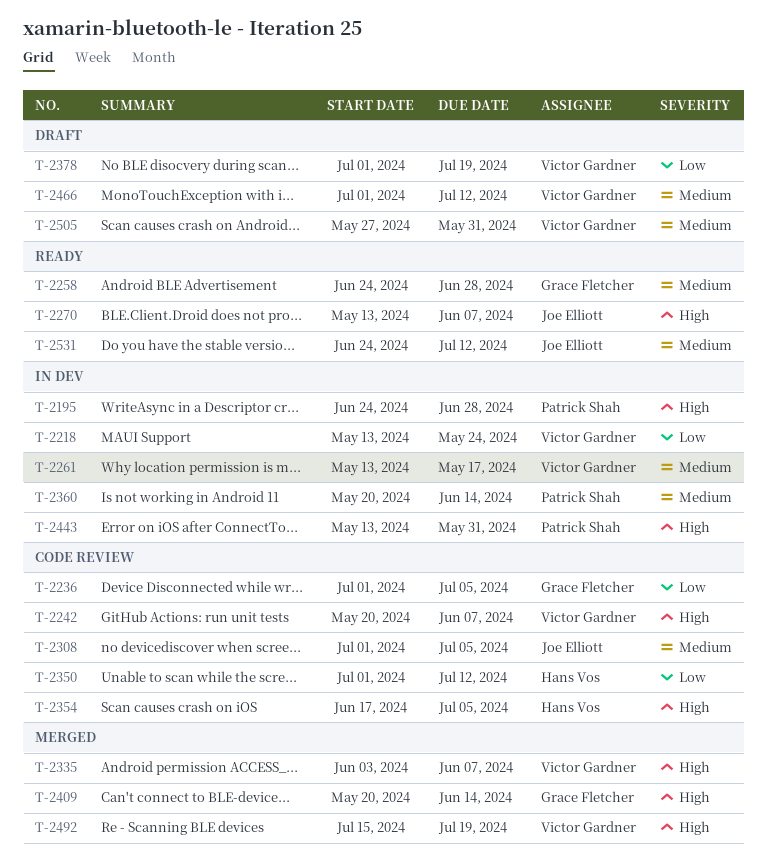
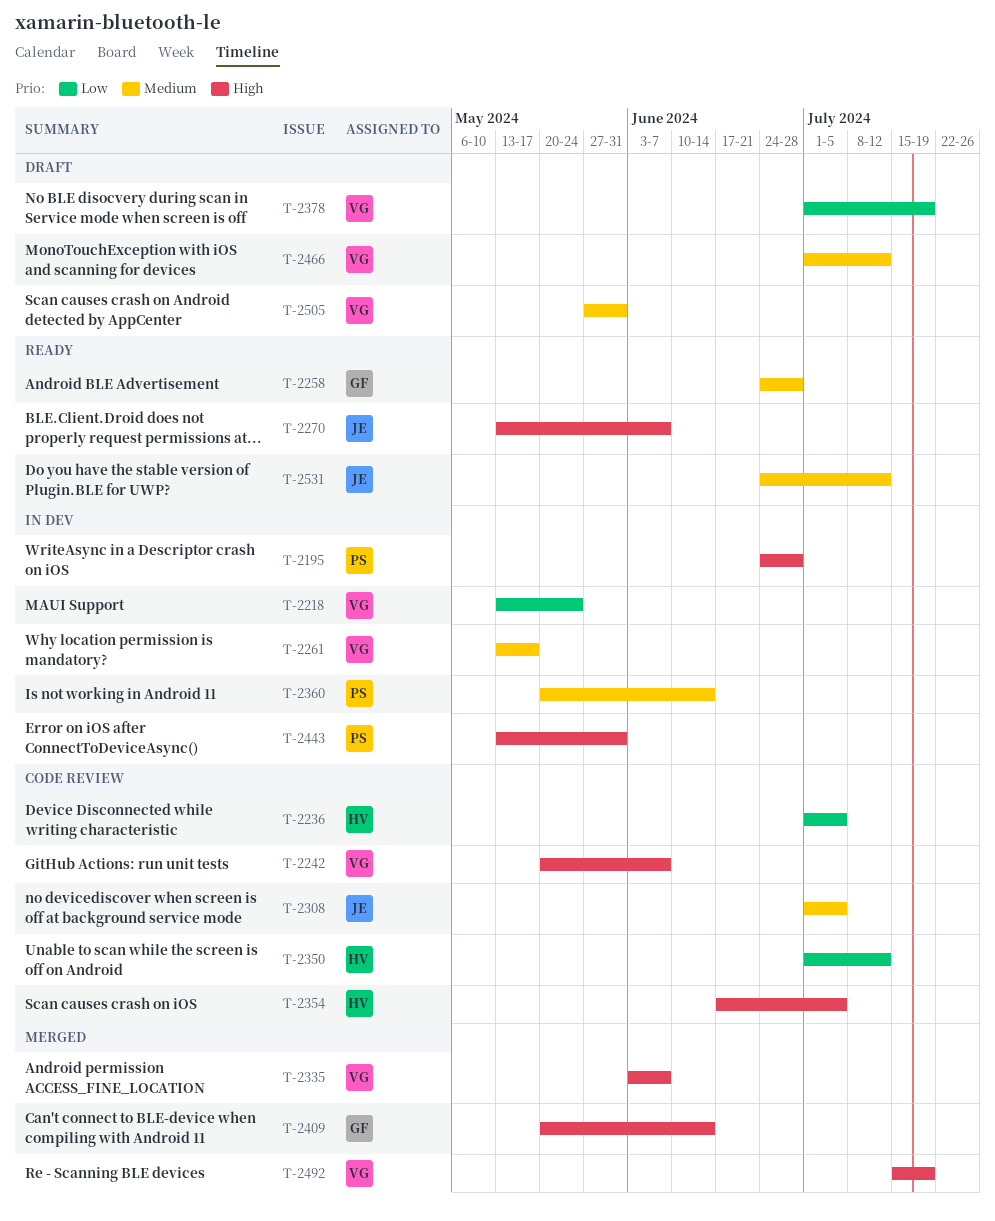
T-2236, owner: Grace Fletcher -> Hans Vos

